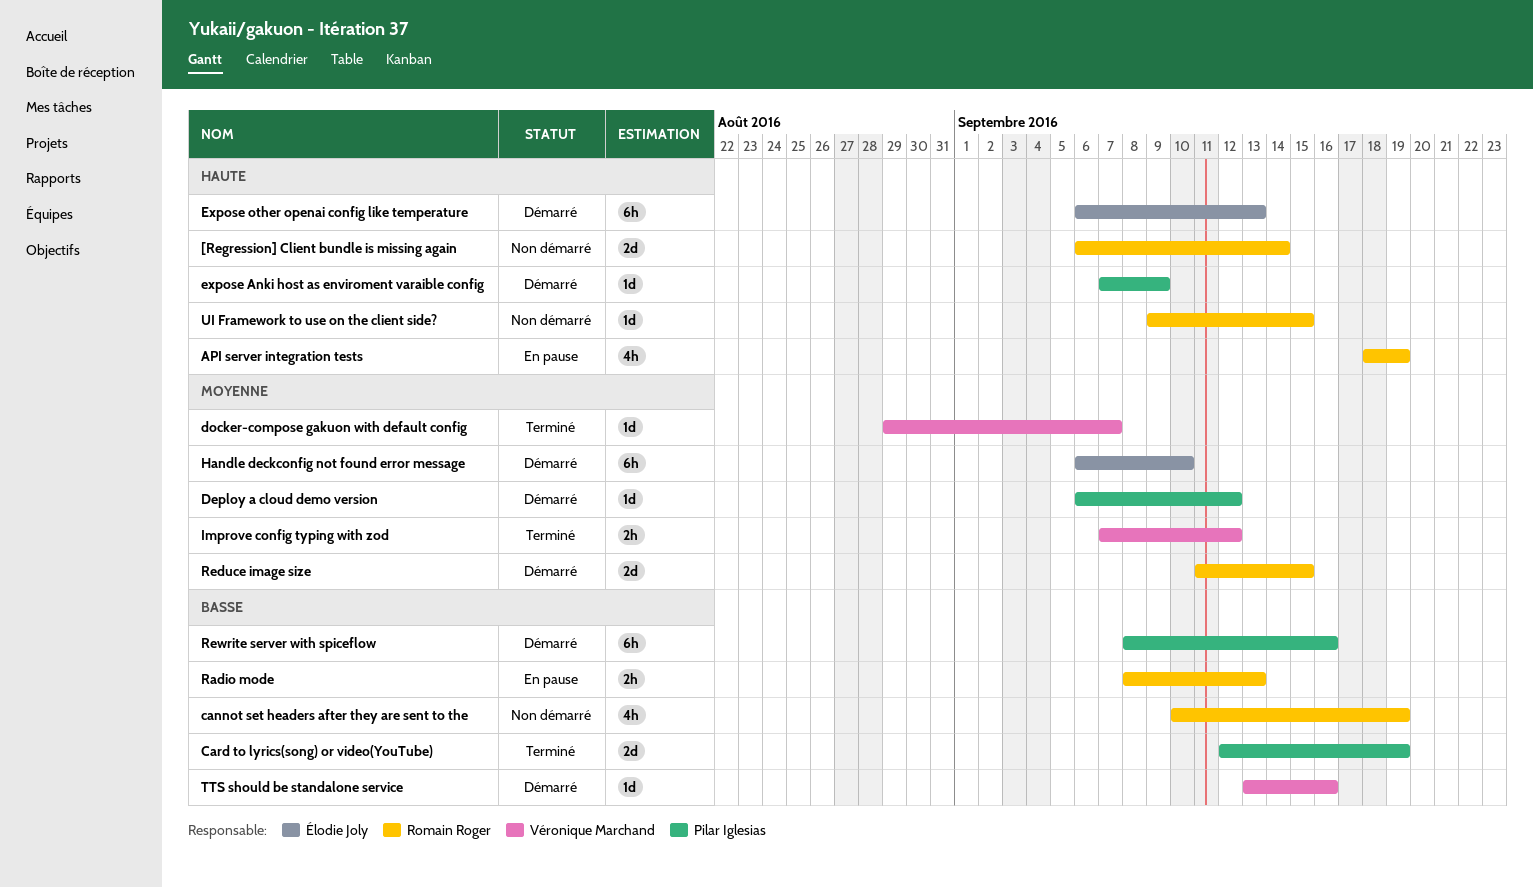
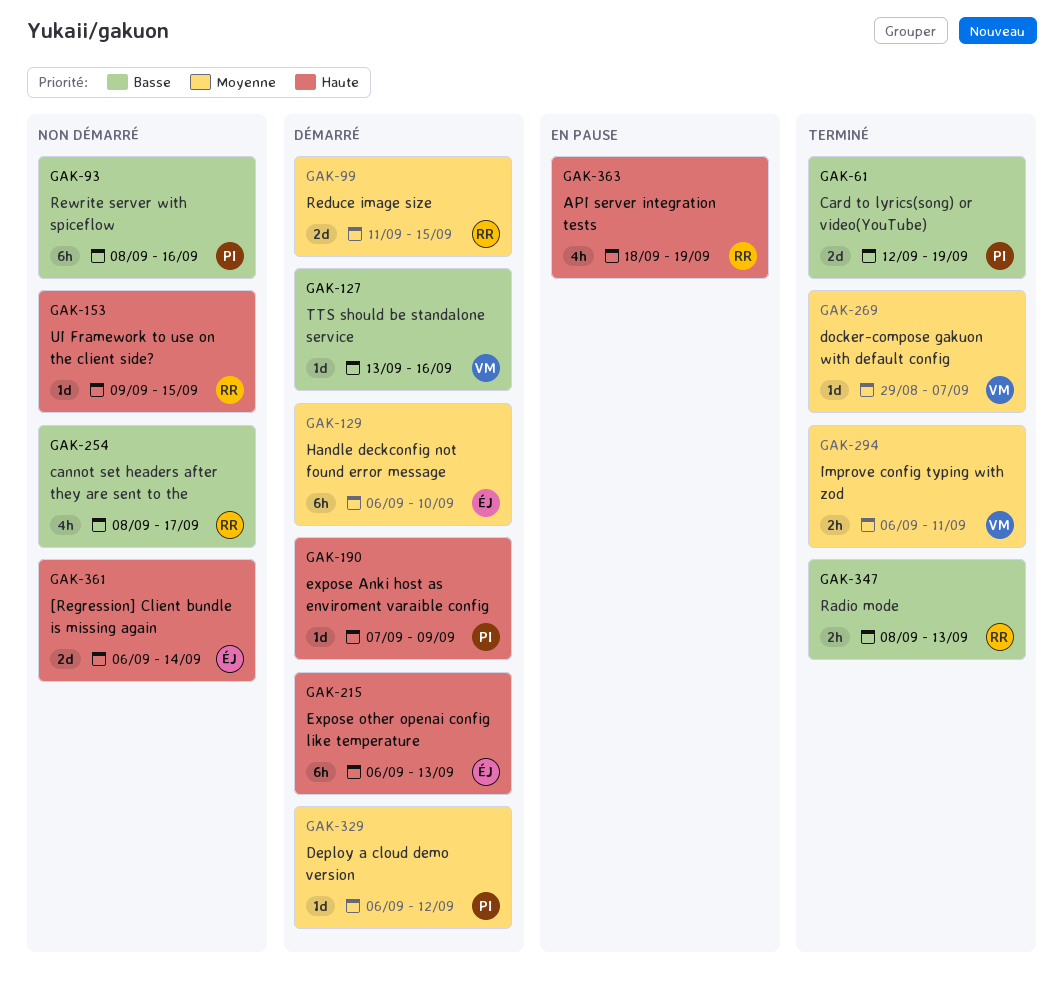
[Regression] Client bundle is missing again, owner: Romain Roger -> Élodie Joly
cannot set headers after they are sent to the, start: Sep 10 -> Sep 8
cannot set headers after they are sent to the, due: Sep 19 -> Sep 17
Improve config typing with zod, start: Sep 7 -> Sep 6
Improve config typing with zod, due: Sep 12 -> Sep 11
Radio mode, status: En pause -> Terminé
Rewrite server with spiceflow, status: Démarré -> Non démarré

